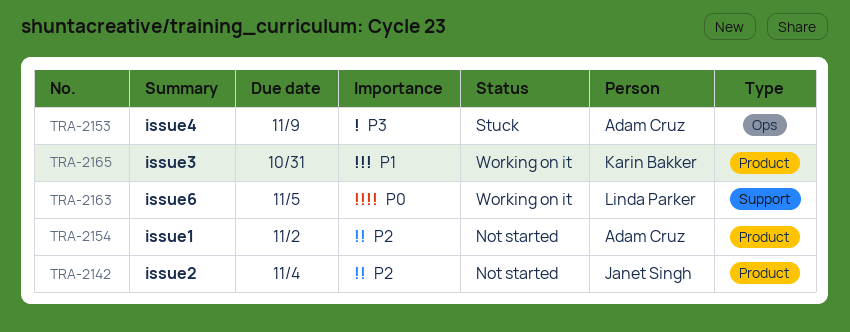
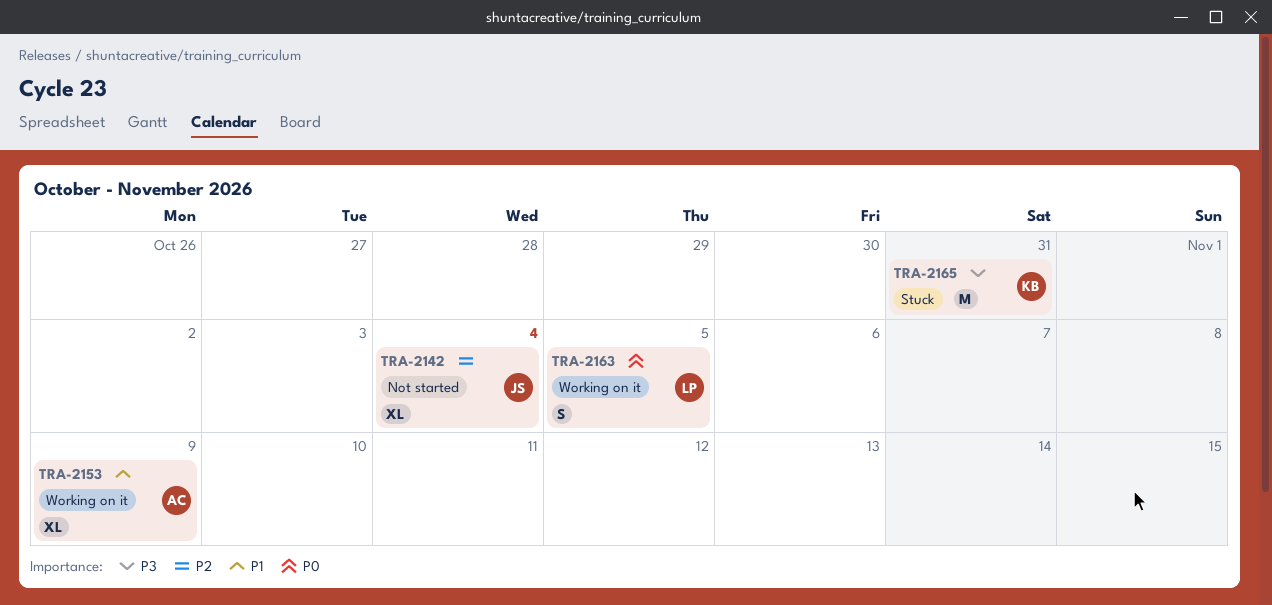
TRA-2153, status: Stuck -> Working on it
TRA-2153, priority: P3 -> P1
TRA-2154: present -> none
TRA-2165, status: Working on it -> Stuck
TRA-2165, priority: P1 -> P3

